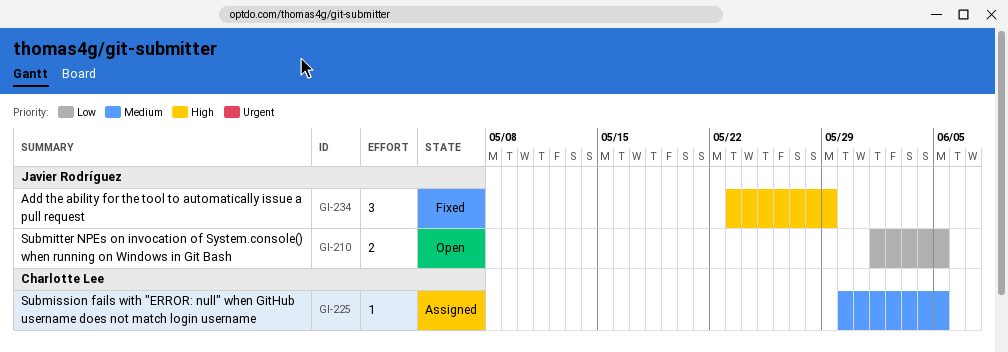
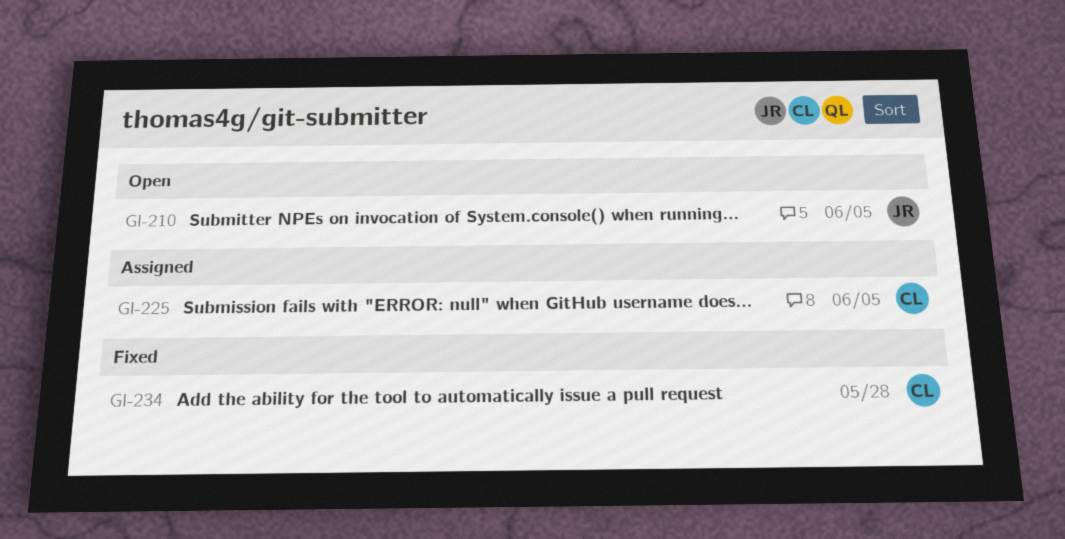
GI-234, owner: Javier Rodríguez -> Charlotte Lee
GI-234, due: May 29 -> May 28

